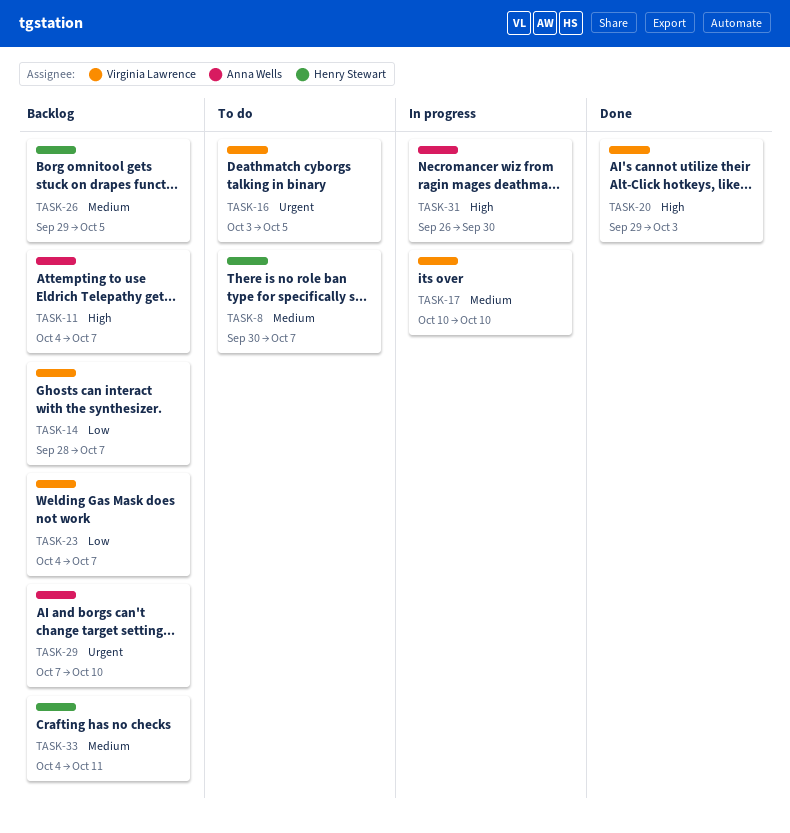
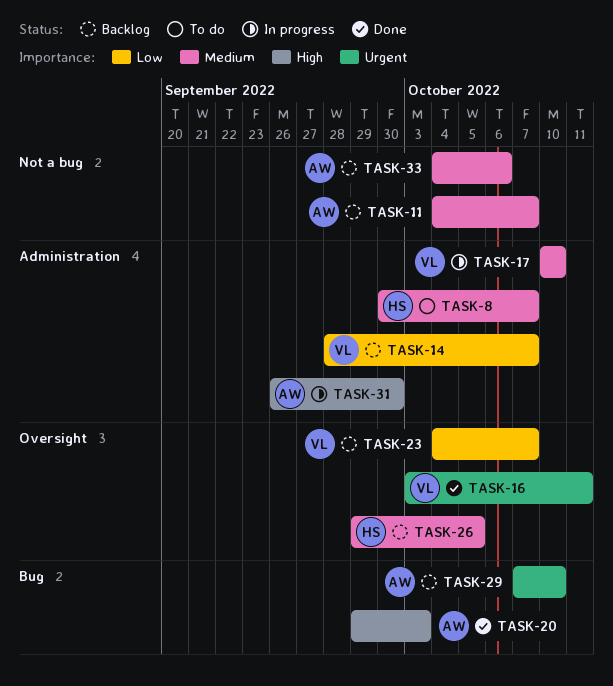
TASK-11, priority: High -> Medium
TASK-16, status: To do -> Done
TASK-16, due: Oct 5 -> Oct 11
TASK-20, owner: Virginia Lawrence -> Anna Wells
TASK-33, owner: Henry Stewart -> Anna Wells
TASK-33, due: Oct 11 -> Oct 6

